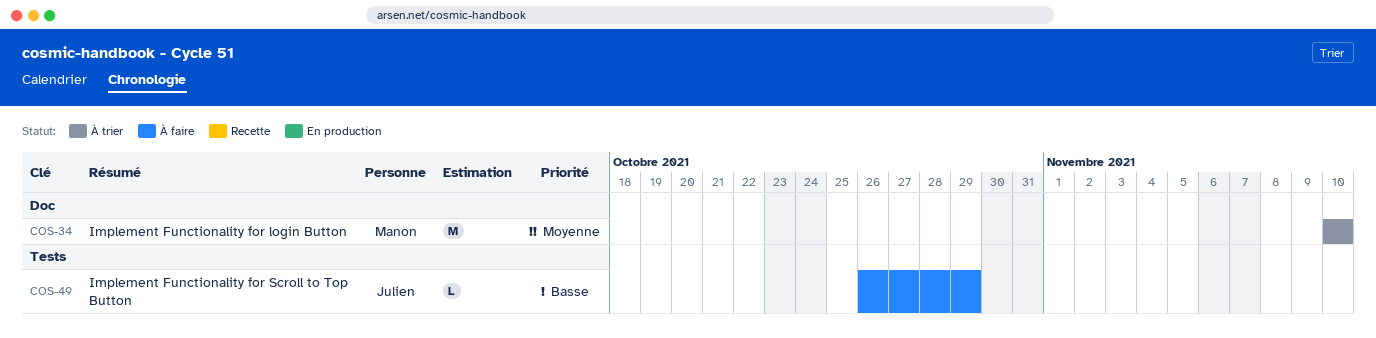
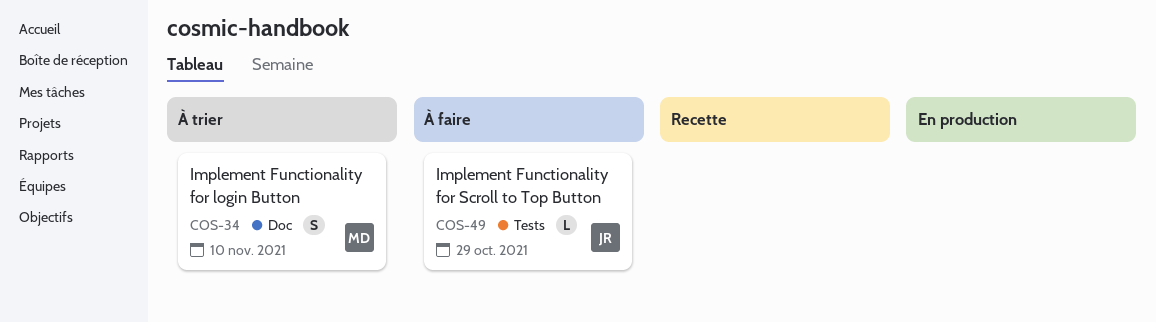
COS-34, estimate: M -> S

